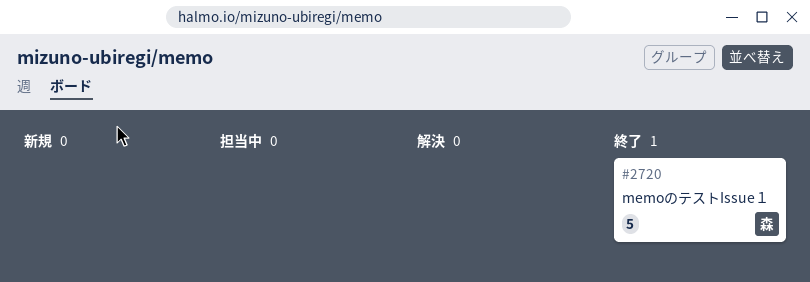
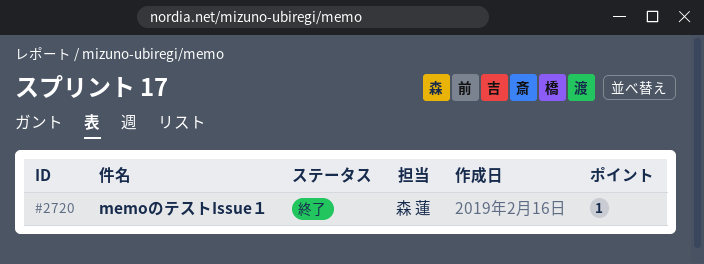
#2720, estimate: 5 -> 1

